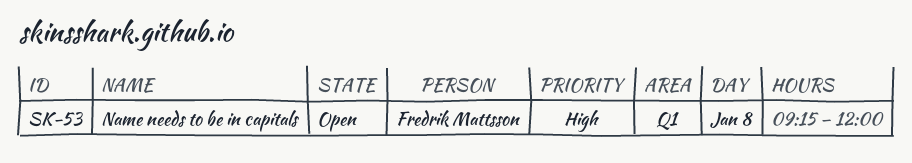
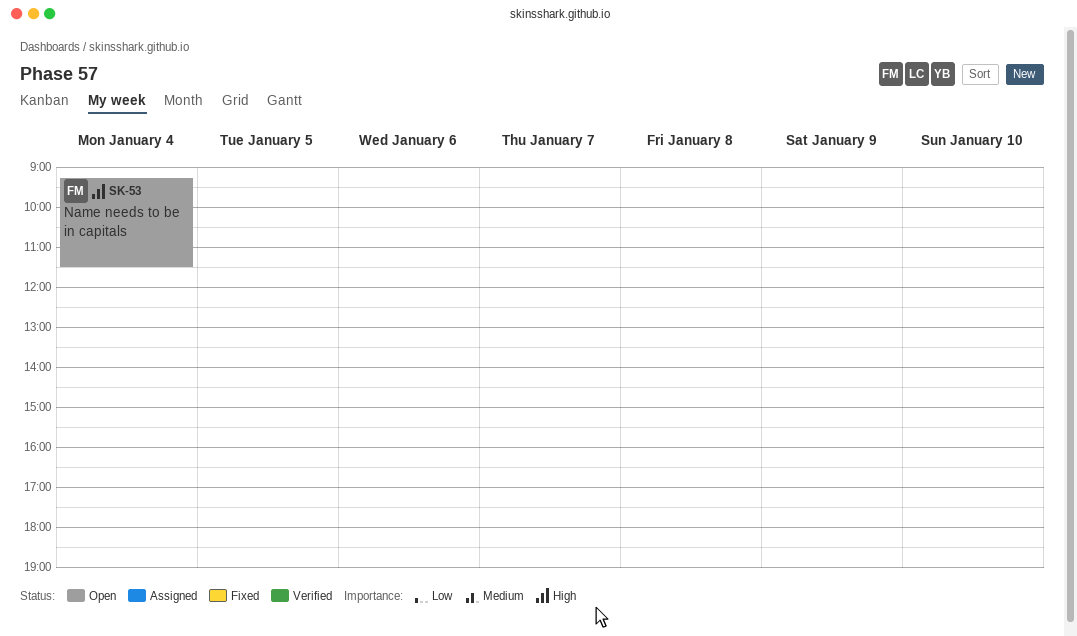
SK-53, day: Jan 8 -> Jan 4
SK-53, ends: 12:00 -> 11:30

